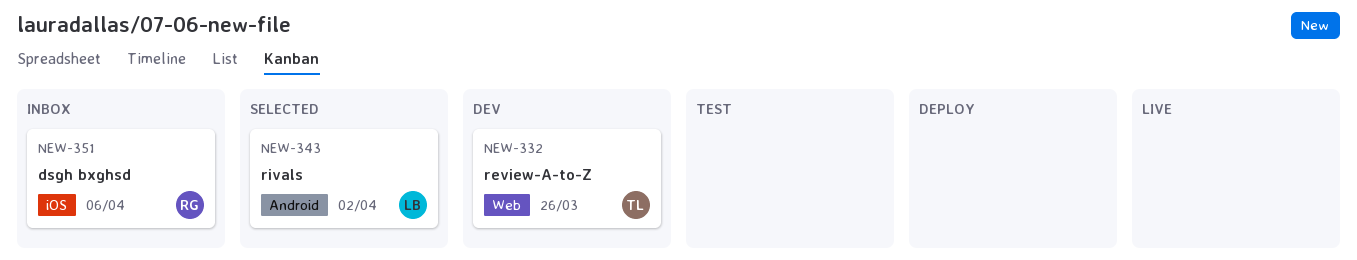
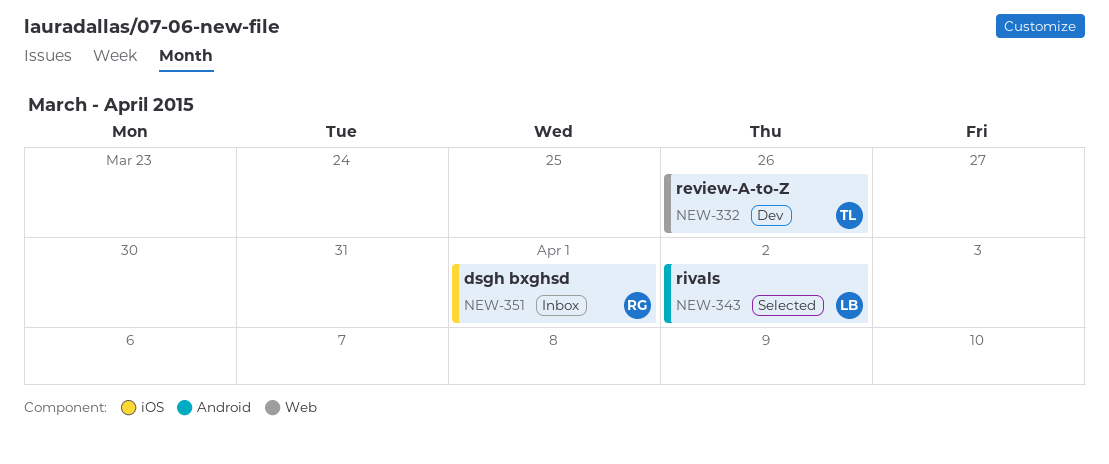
NEW-351, due: Apr 6 -> Apr 1

